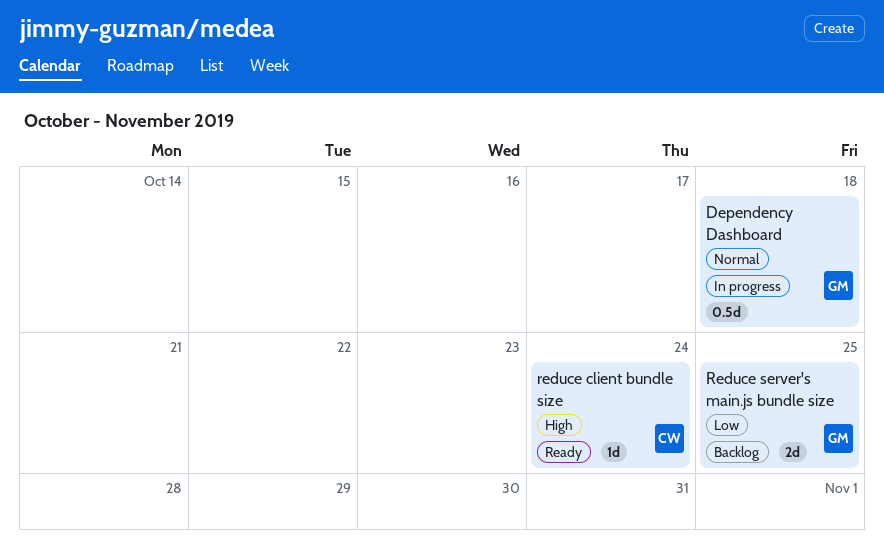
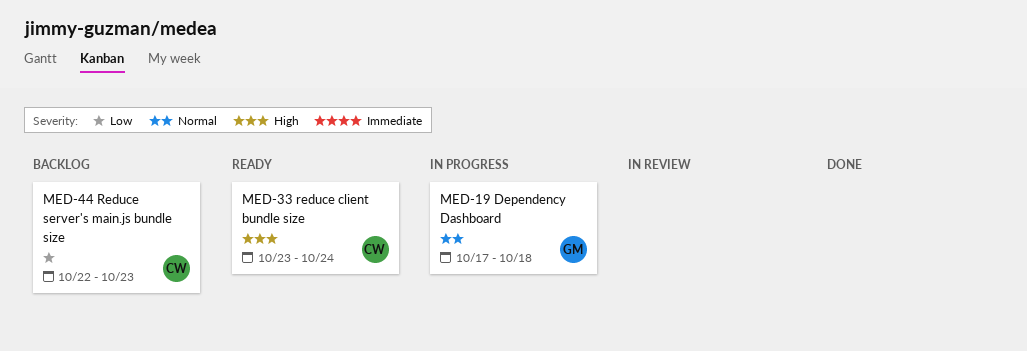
Reduce server's main.js bundle size, owner: GM -> CW
Reduce server's main.js bundle size, due: Oct 25 -> Oct 23

